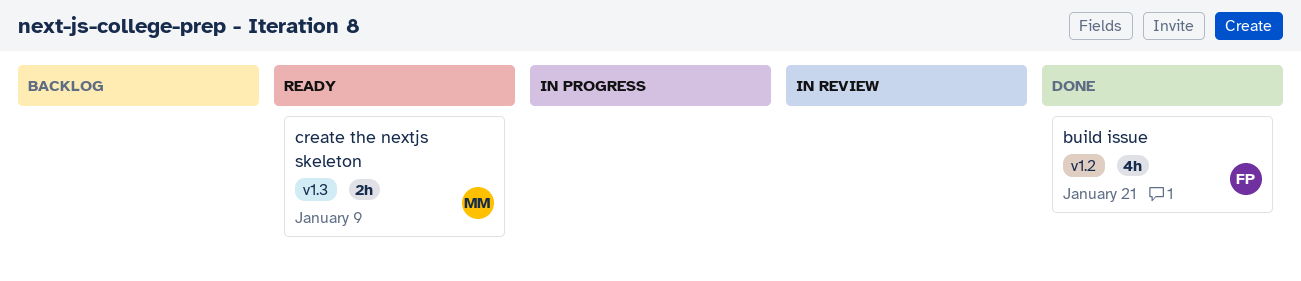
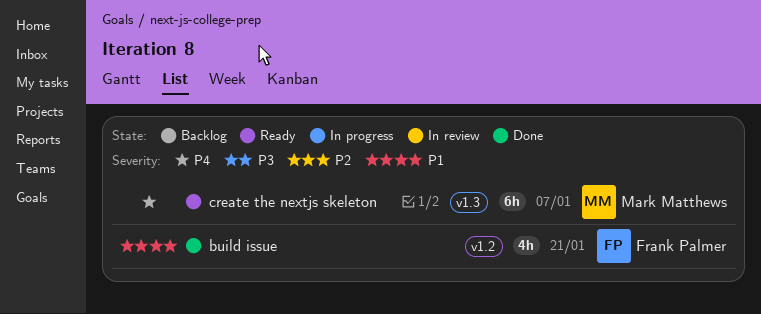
create the nextjs skeleton, estimate: 2h -> 6h
create the nextjs skeleton, due: Jan 9 -> Jan 7

